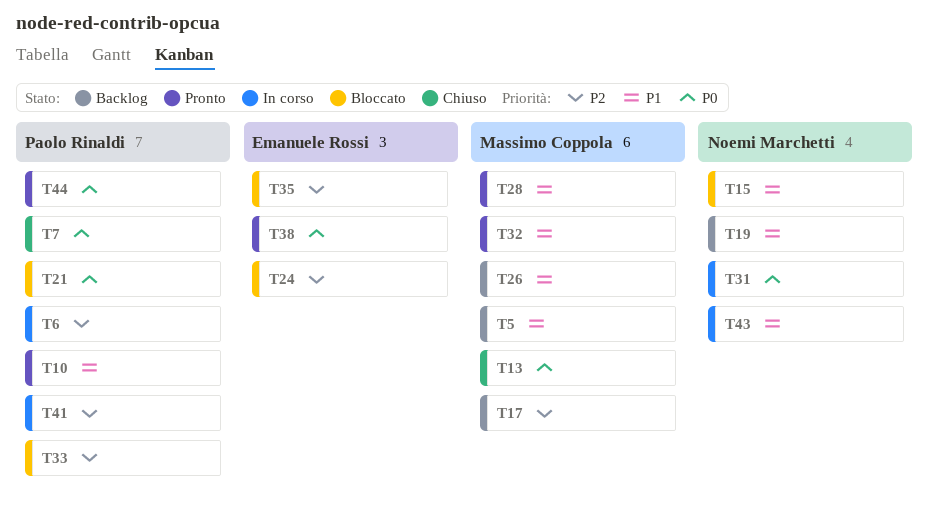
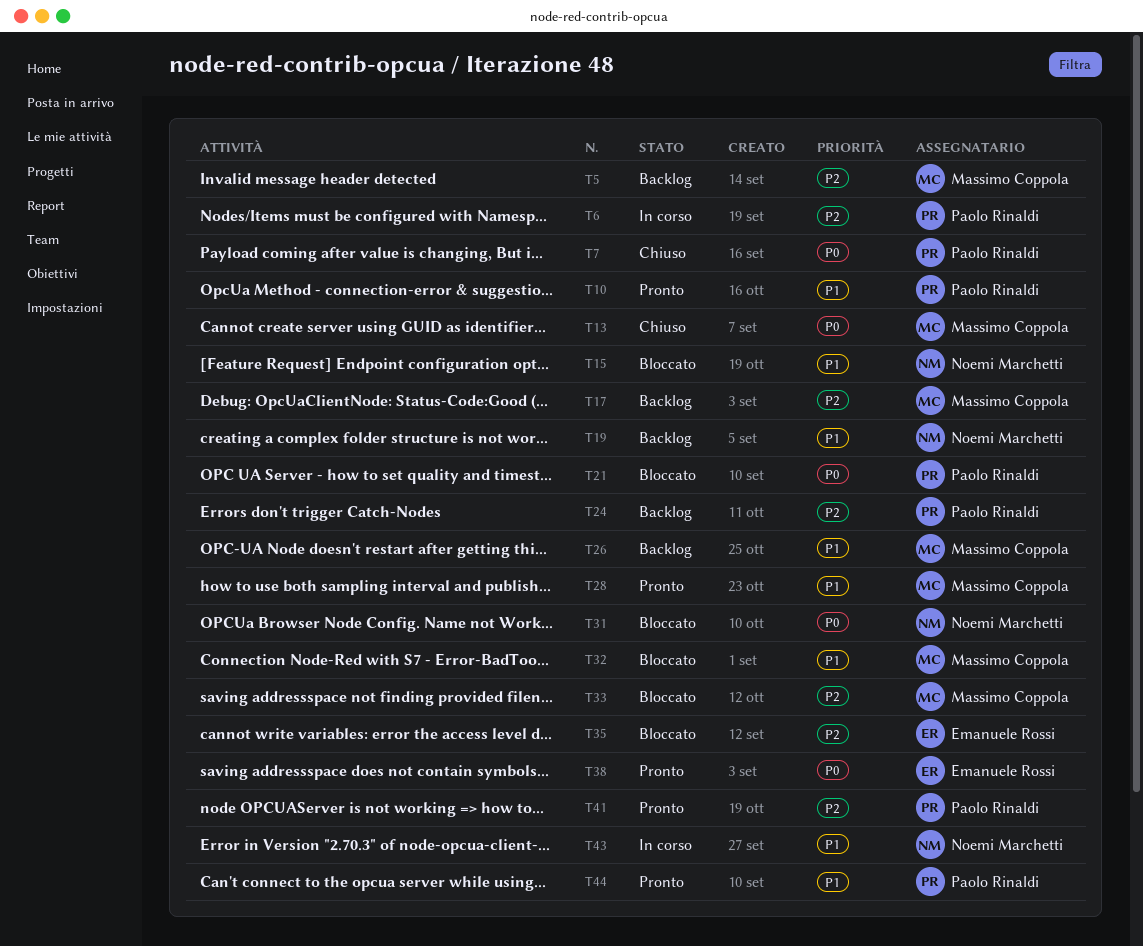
T5, priority: P1 -> P2
T24, status: Bloccato -> Backlog
T24, owner: Emanuele Rossi -> Paolo Rinaldi
T31, status: In corso -> Bloccato
T32, status: Pronto -> Bloccato
T33, owner: Paolo Rinaldi -> Massimo Coppola
T41, status: In corso -> Pronto
T44, priority: P0 -> P1

